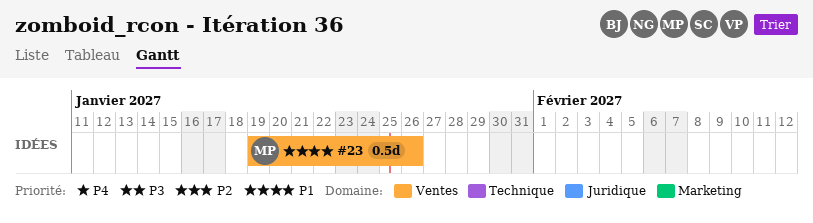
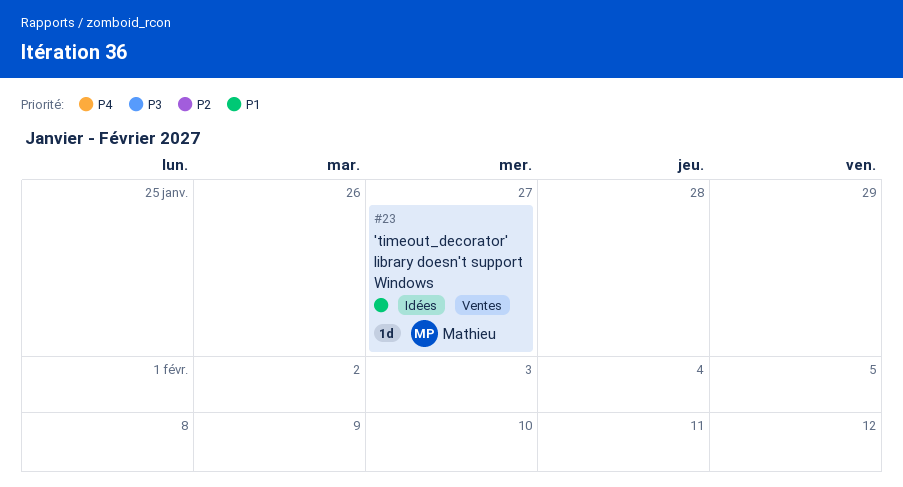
#23, estimate: 0.5d -> 1d
#23, due: Jan 26 -> Jan 27

